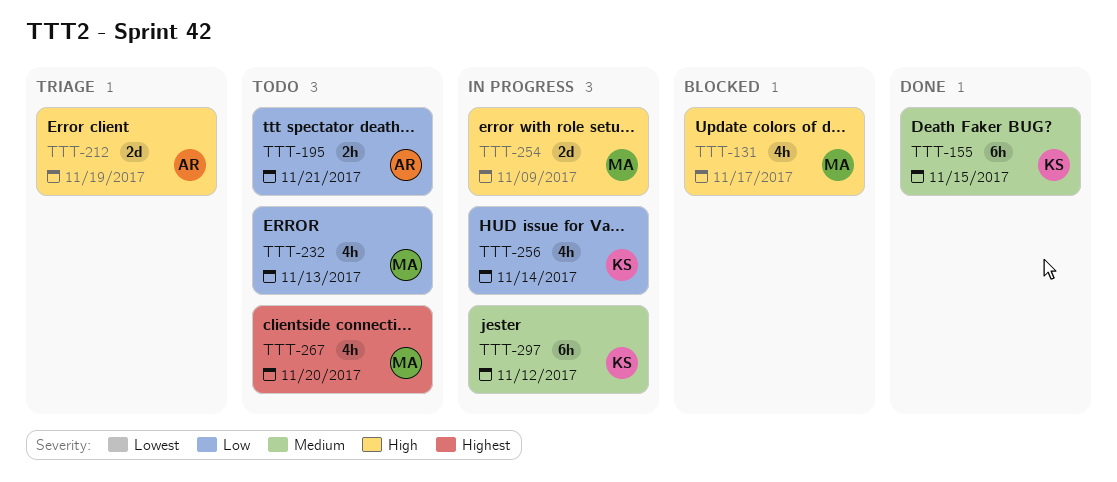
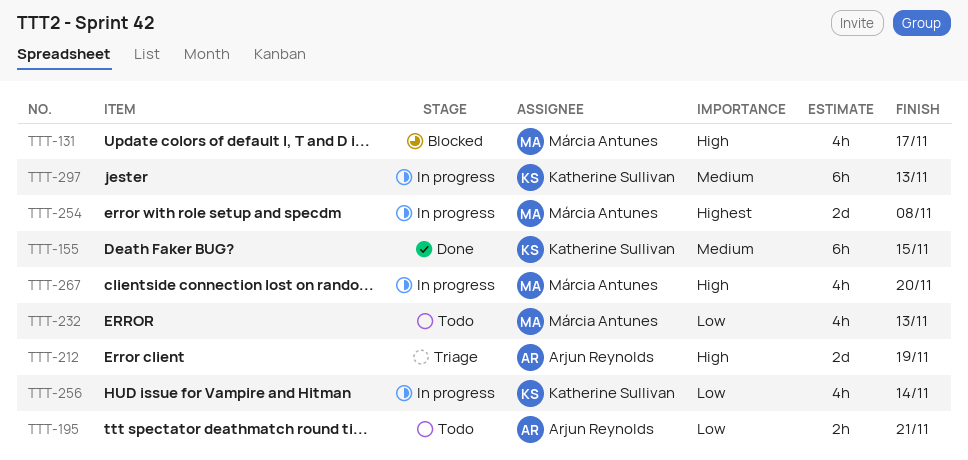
TTT-254, priority: High -> Highest
TTT-254, due: Nov 9 -> Nov 8
TTT-267, status: Todo -> In progress
TTT-267, priority: Highest -> High
TTT-297, due: Nov 12 -> Nov 13

